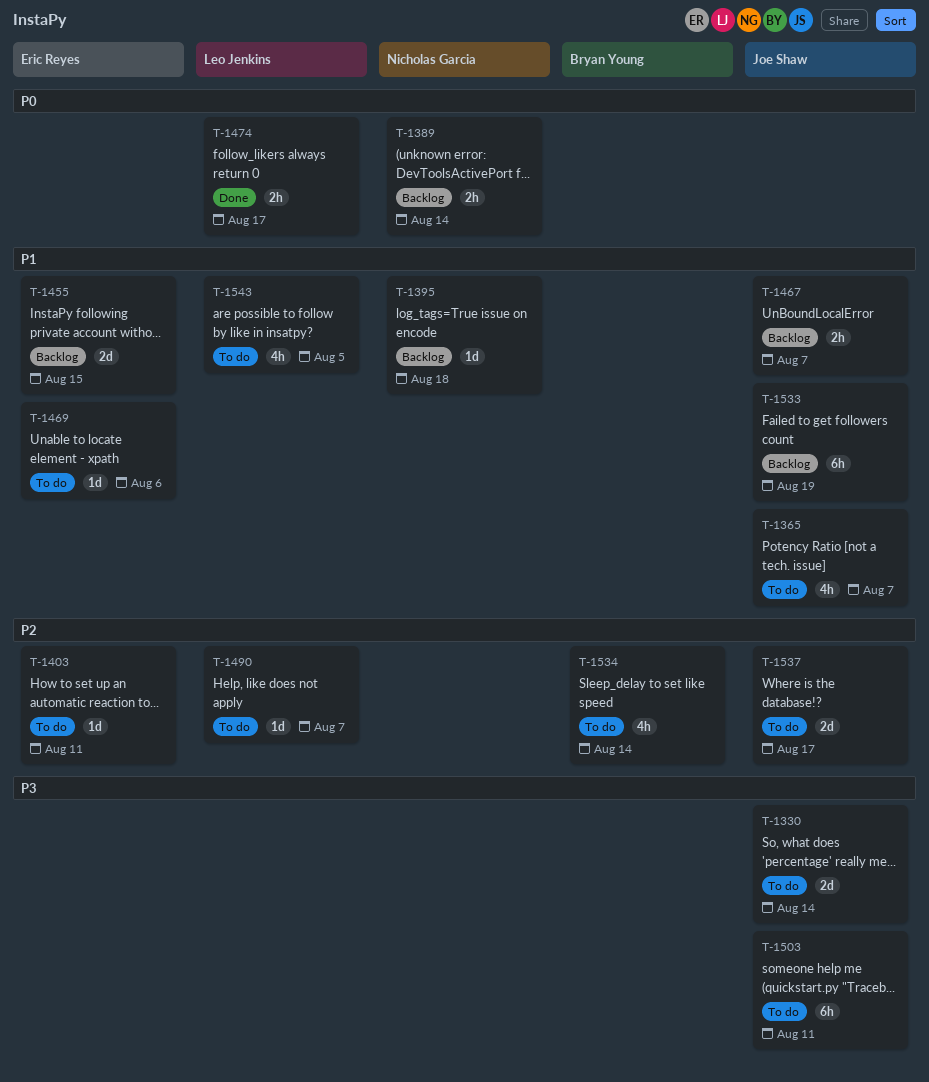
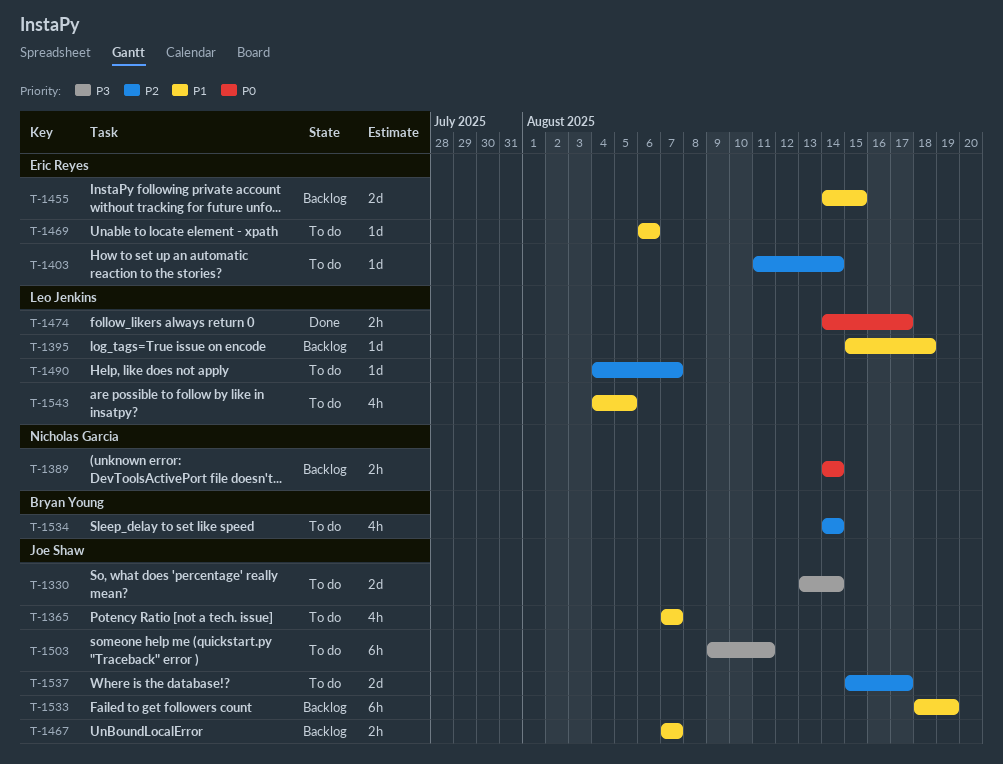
T-1395, owner: Nicholas Garcia -> Leo Jenkins
T-1403, due: Aug 11 -> Aug 14

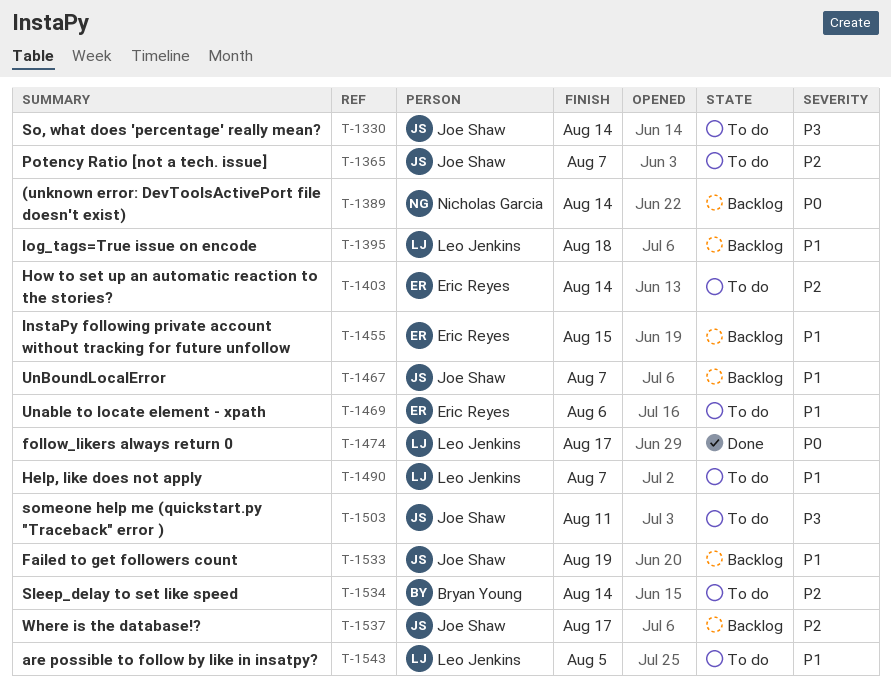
T-1365, priority: P1 -> P2
T-1490, priority: P2 -> P1
T-1537, status: To do -> Backlog

